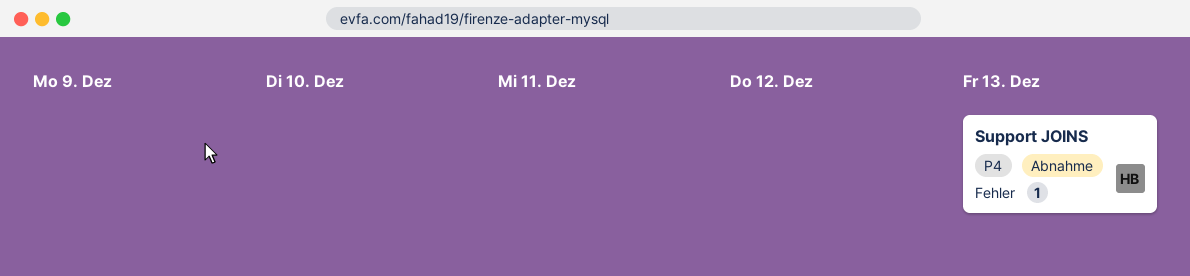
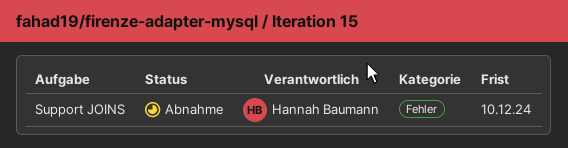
Support JOINS, due: Dec 13 -> Dec 10

